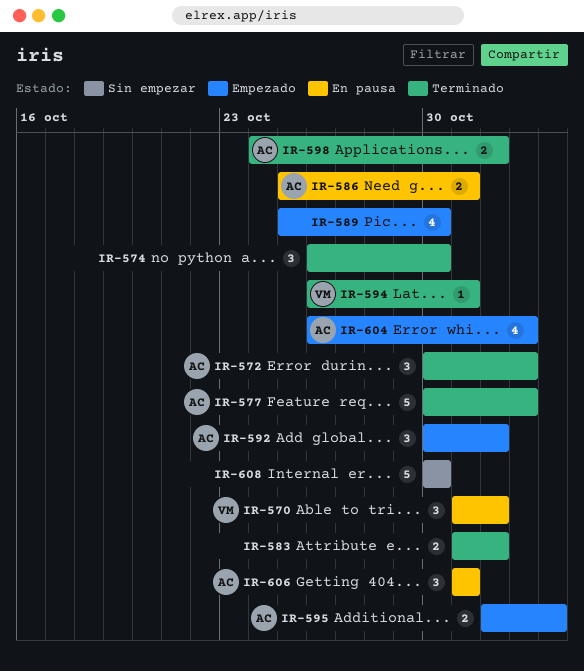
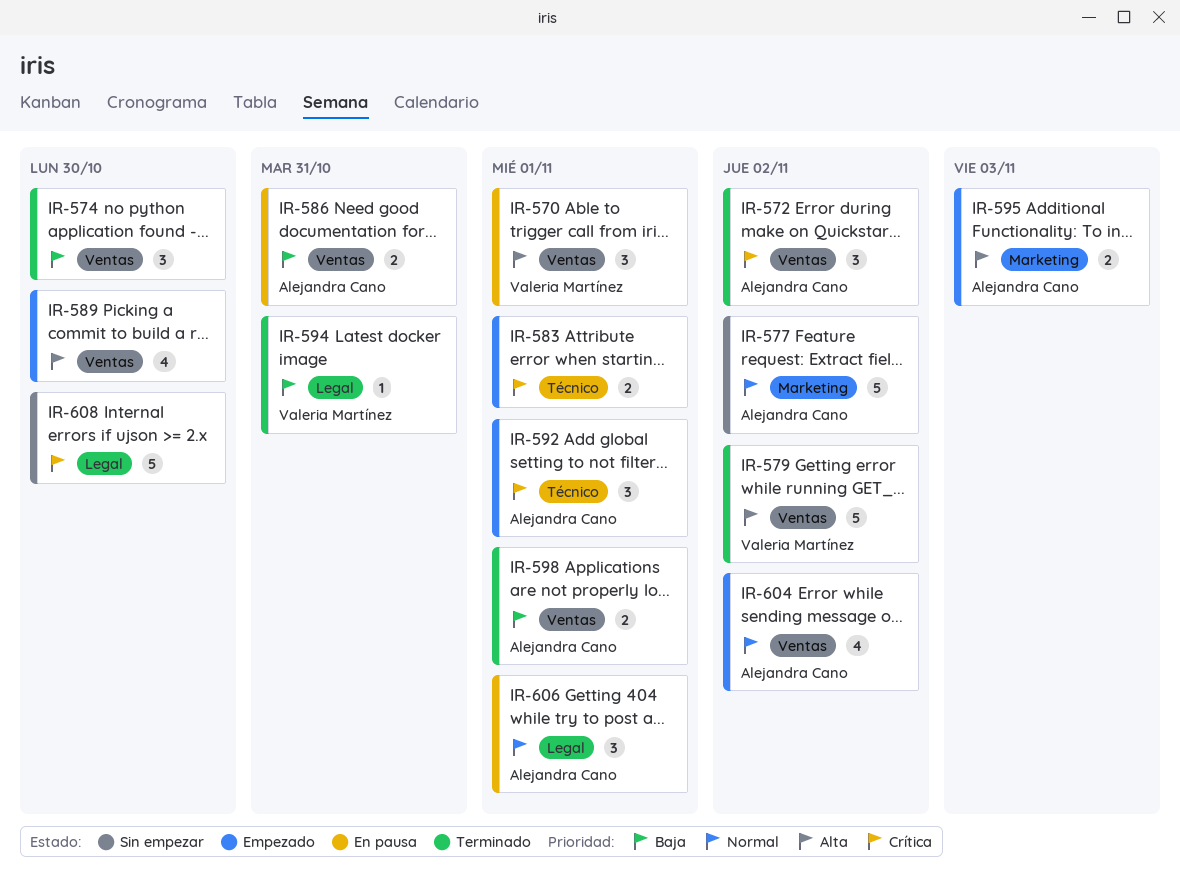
IR-577, status: Terminado -> Sin empezar
IR-579: none -> present
IR-583, status: Terminado -> Empezado
IR-606, due: Oct 31 -> Nov 1

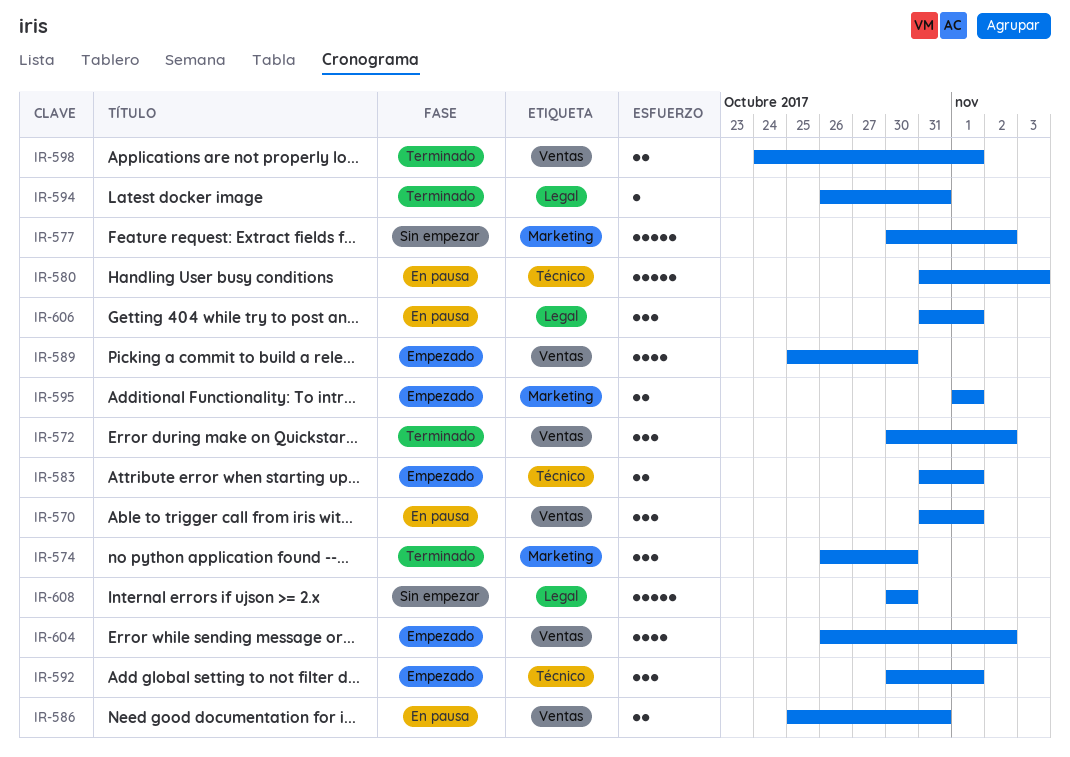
IR-574, label: Ventas -> Marketing
IR-579: present -> none
IR-580: none -> present
IR-595, due: Nov 3 -> Nov 1

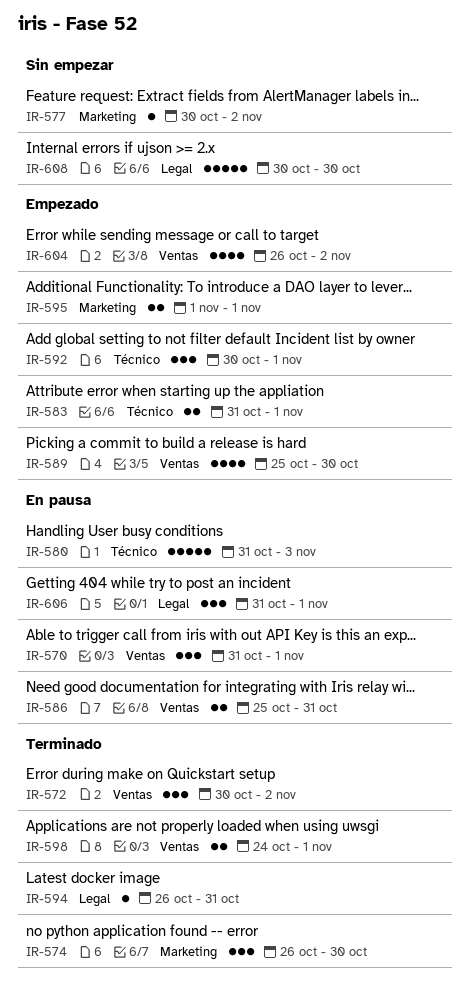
IR-577, estimate: 5 -> 1

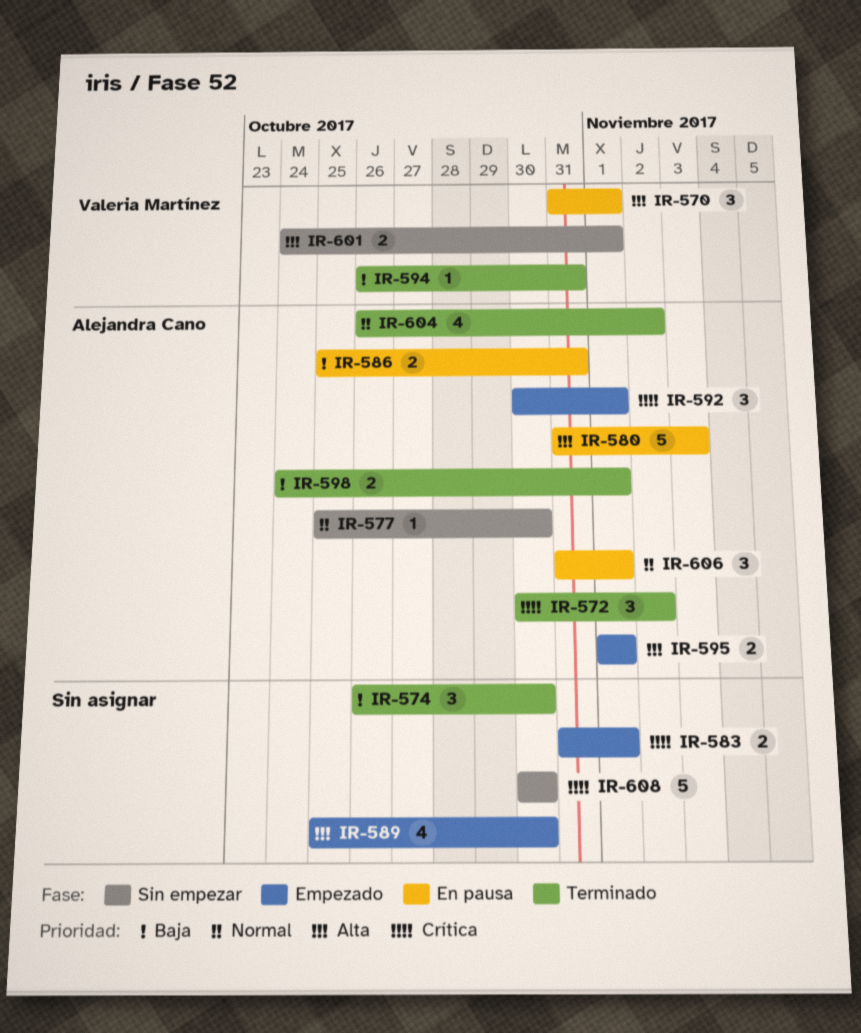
IR-577, start: Oct 30 -> Oct 25
IR-577, due: Nov 2 -> Oct 30
IR-601: none -> present
IR-604, status: Empezado -> Terminado

